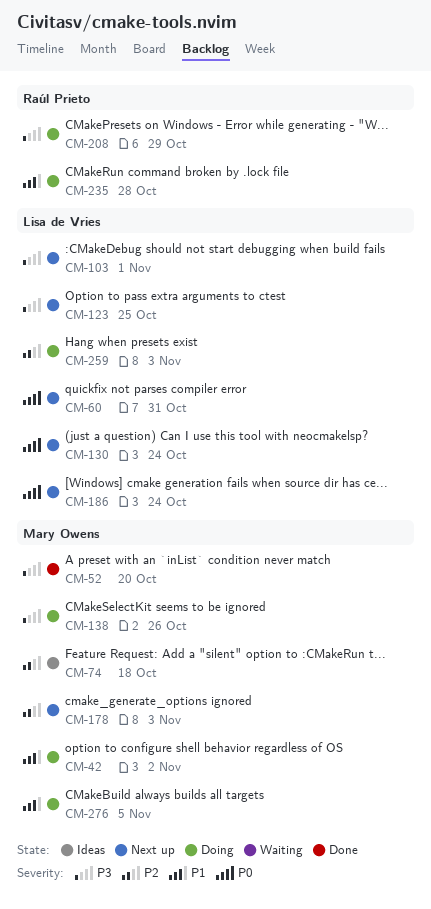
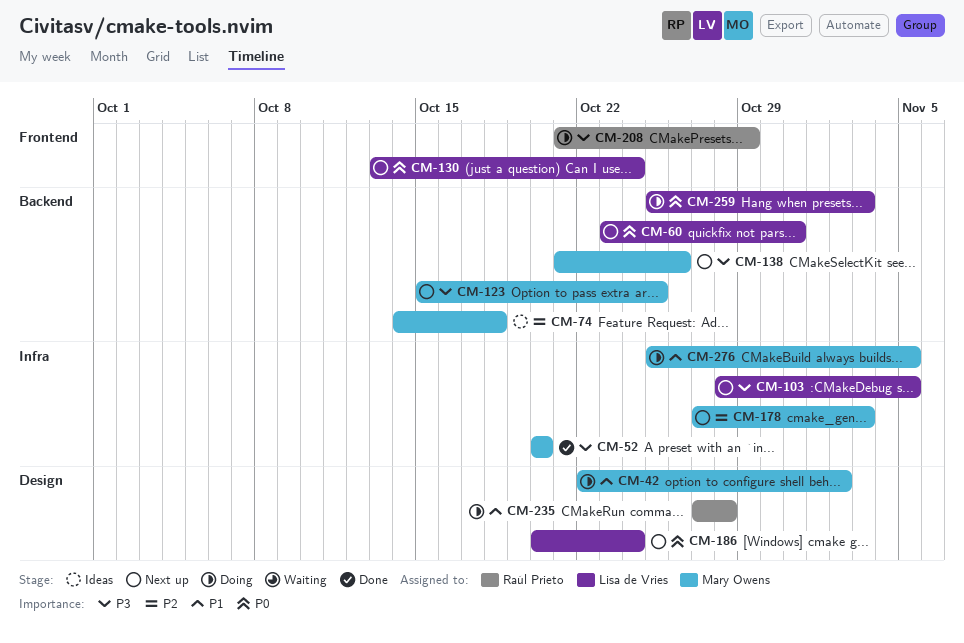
CM-103, due: Nov 1 -> Nov 5
CM-123, owner: Lisa de Vries -> Mary Owens
CM-138, status: Doing -> Next up
CM-259, priority: P2 -> P0

